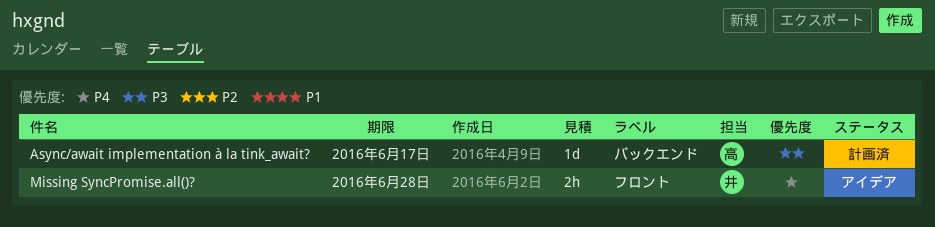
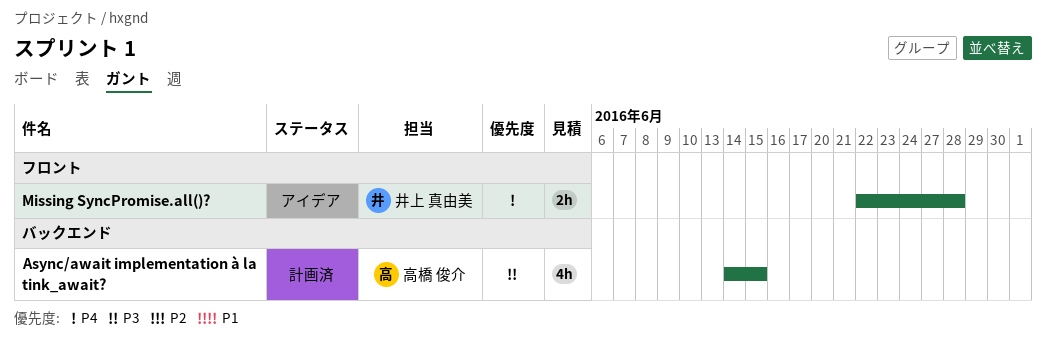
Async/await implementation à la tink_await?, estimate: 1d -> 4h
Async/await implementation à la tink_await?, due: Jun 17 -> Jun 15

